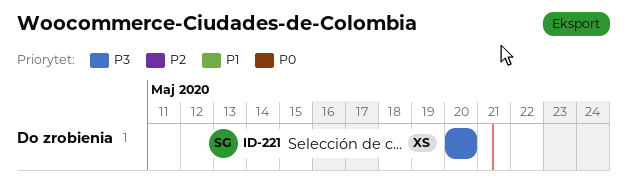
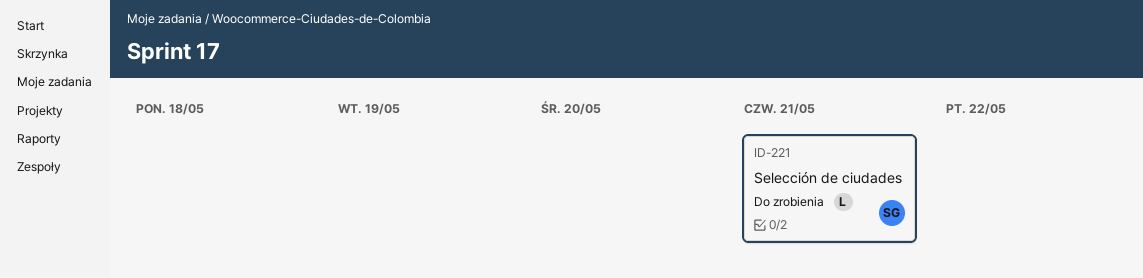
ID-221, estimate: XS -> L
ID-221, due: May 20 -> May 21

